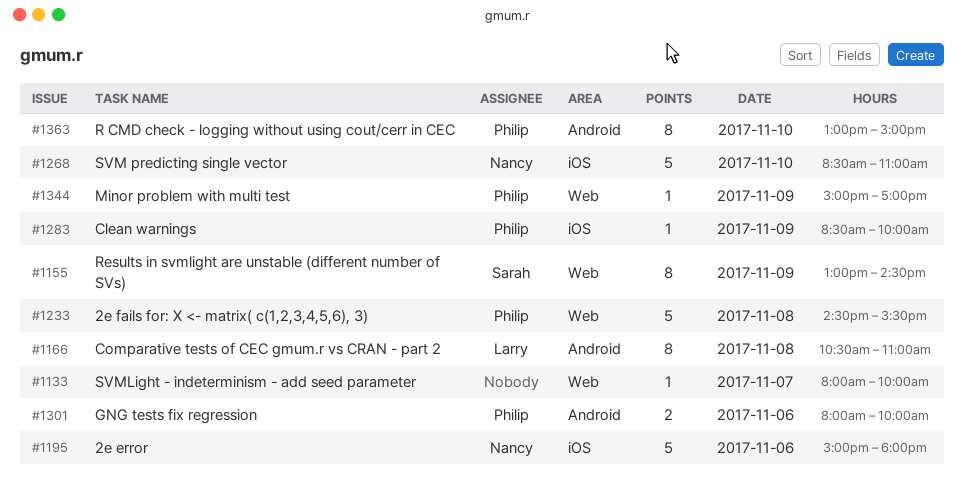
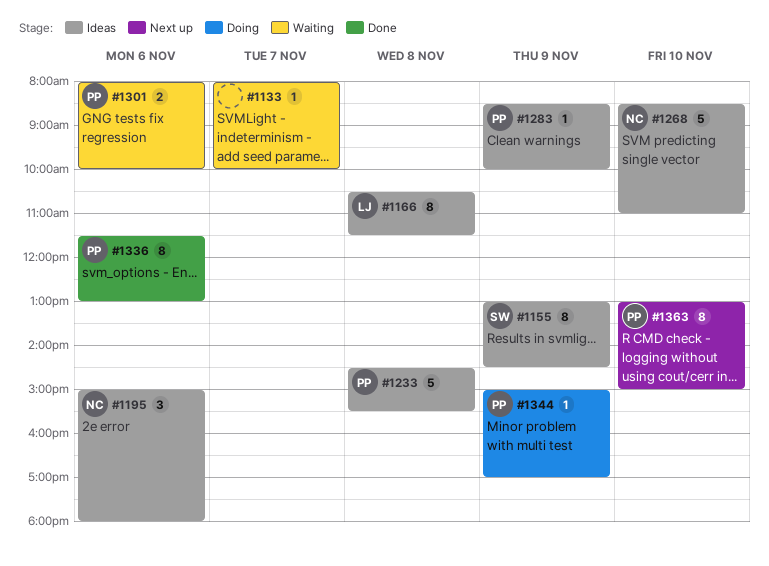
#1166, ends: 11:00 -> 11:30
#1195, estimate: 5 -> 3
#1336: none -> present

